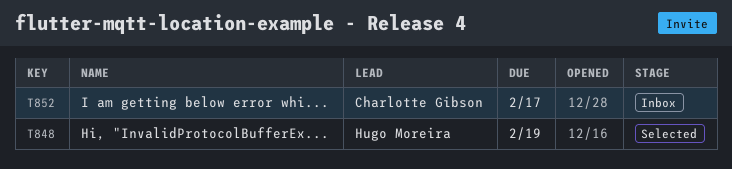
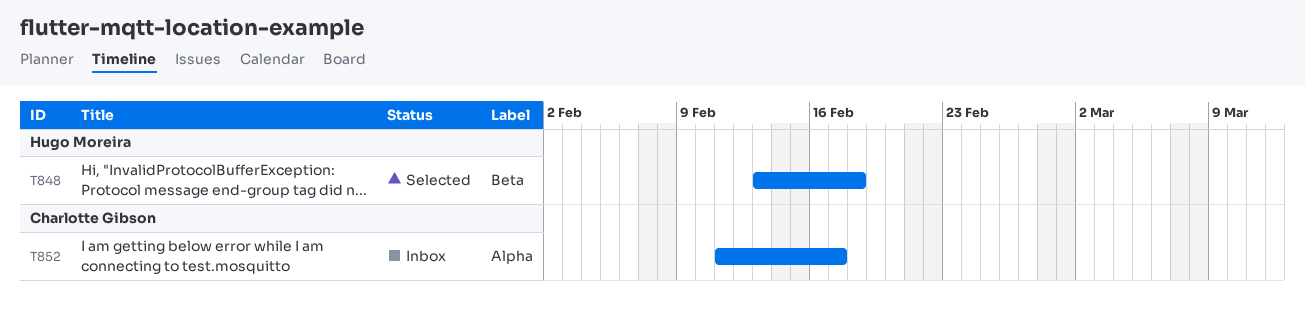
T848, due: Feb 19 -> Feb 18

